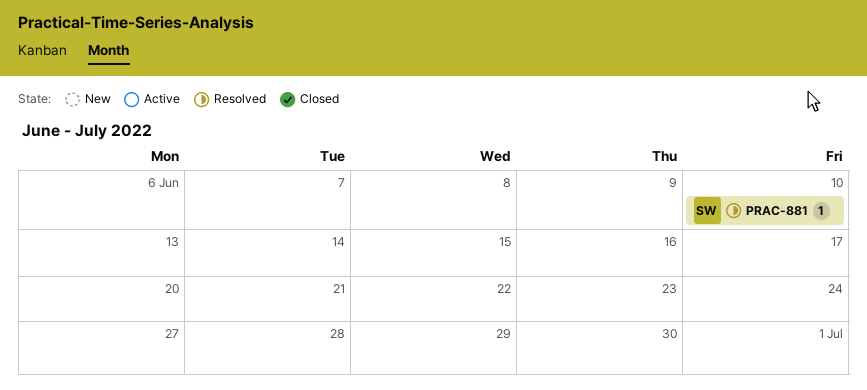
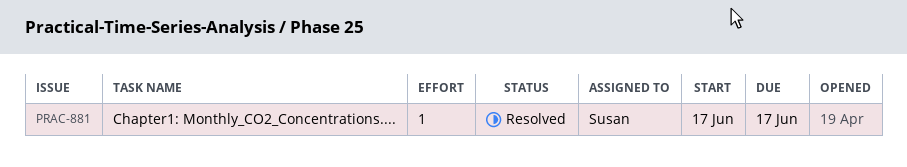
PRAC-881, start: Jun 10 -> Jun 17
PRAC-881, due: Jun 10 -> Jun 17

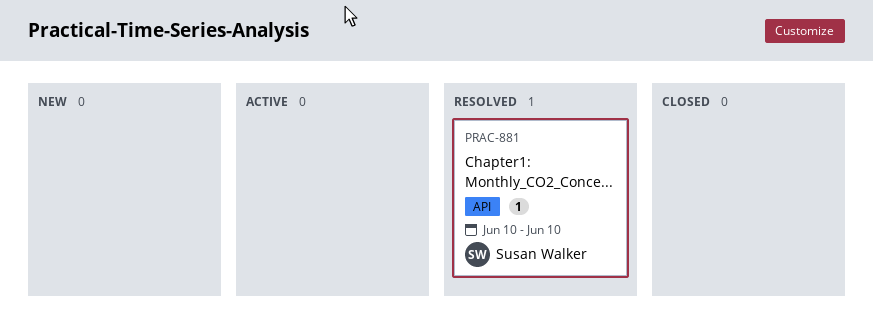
PRAC-881, start: Jun 17 -> Jun 10
PRAC-881, due: Jun 17 -> Jun 10

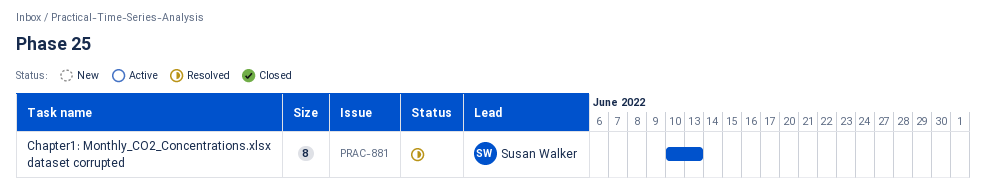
PRAC-881, estimate: 1 -> 8
PRAC-881, due: Jun 10 -> Jun 13

